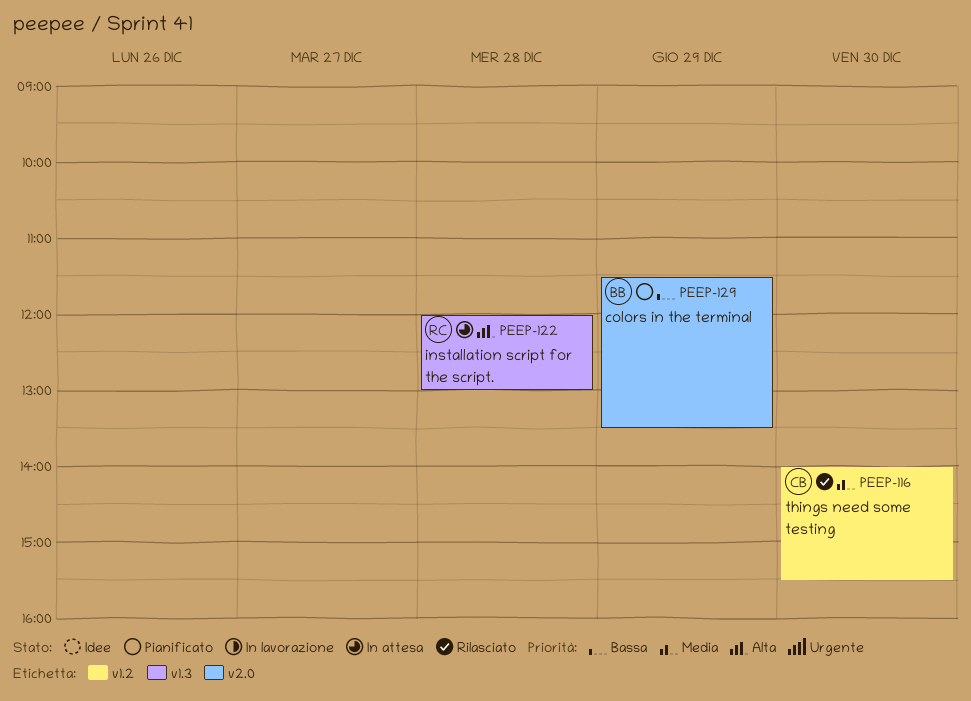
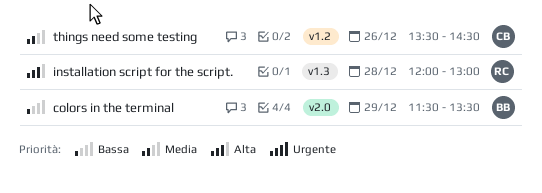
things need some testing, day: Dec 30 -> Dec 26
things need some testing, begins: 14:00 -> 13:30
things need some testing, ends: 15:30 -> 14:30

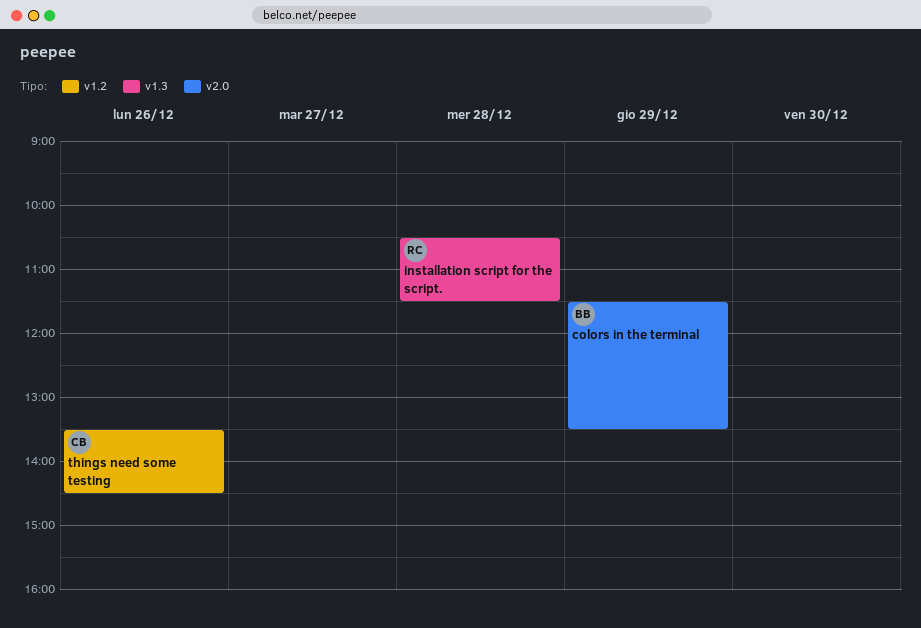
installation script for the script., begins: 12:00 -> 10:30
installation script for the script., ends: 13:00 -> 11:30

